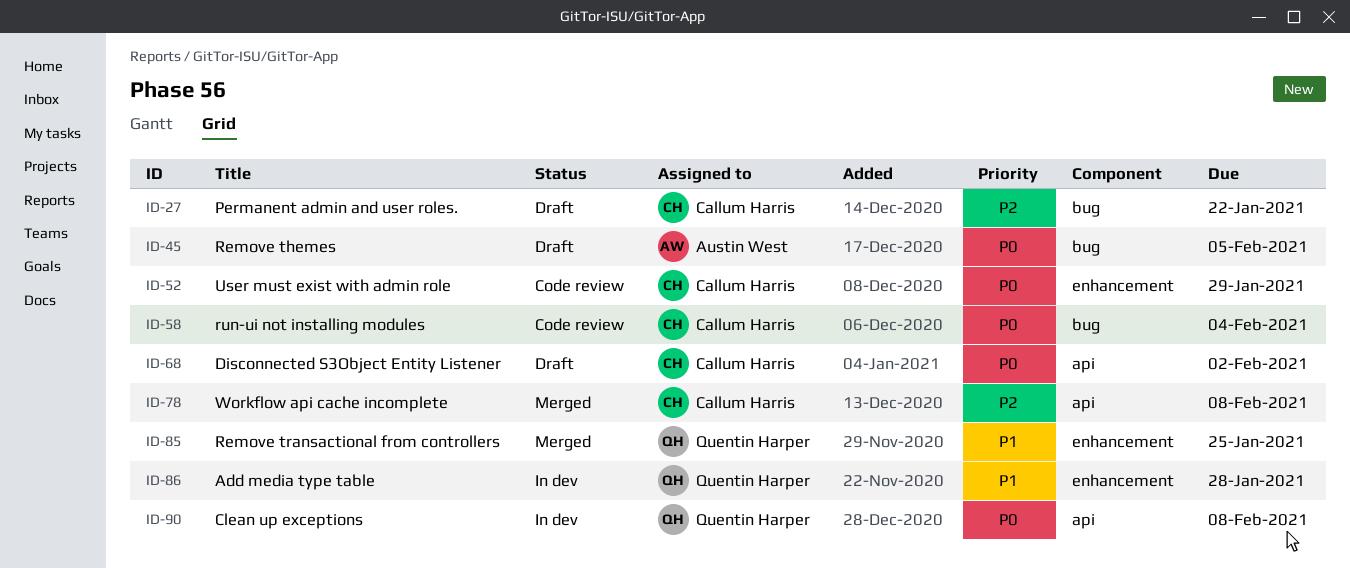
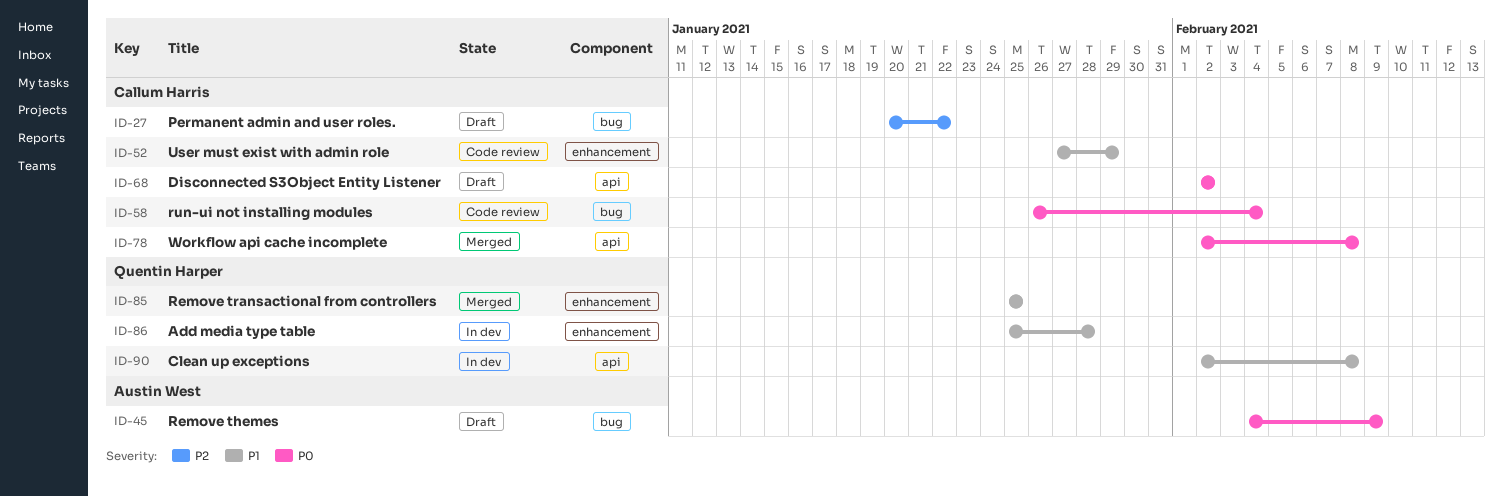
ID-45, due: Feb 5 -> Feb 9
ID-52, priority: P0 -> P1
ID-78, priority: P2 -> P0
ID-90, priority: P0 -> P1

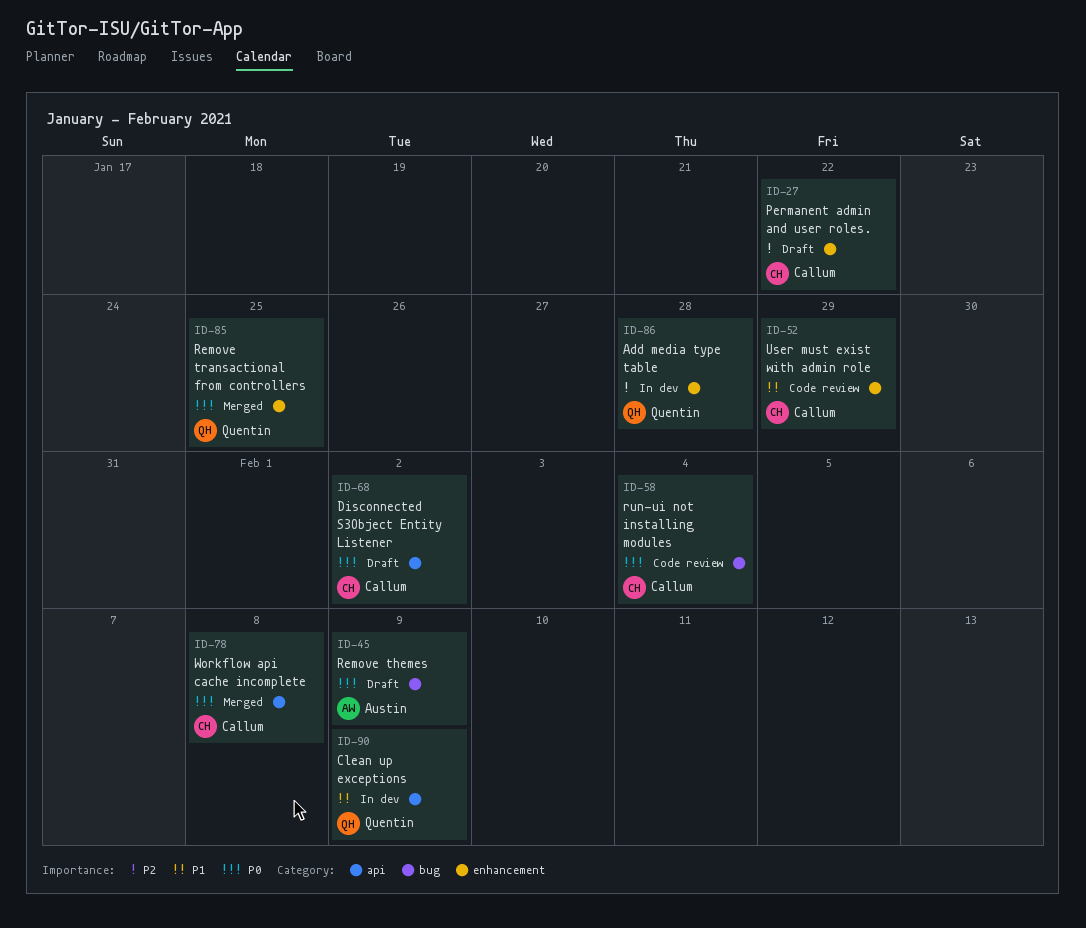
ID-27, label: bug -> enhancement
ID-85, priority: P1 -> P0
ID-86, priority: P1 -> P2
ID-90, due: Feb 8 -> Feb 9

